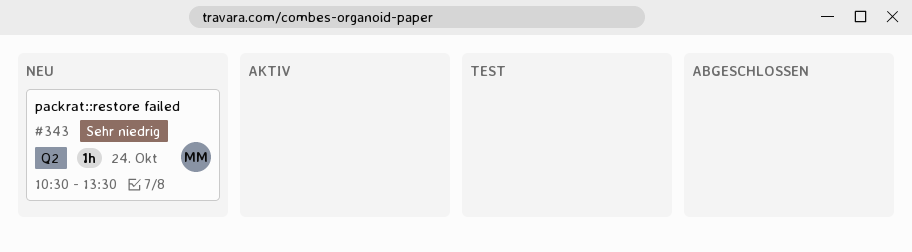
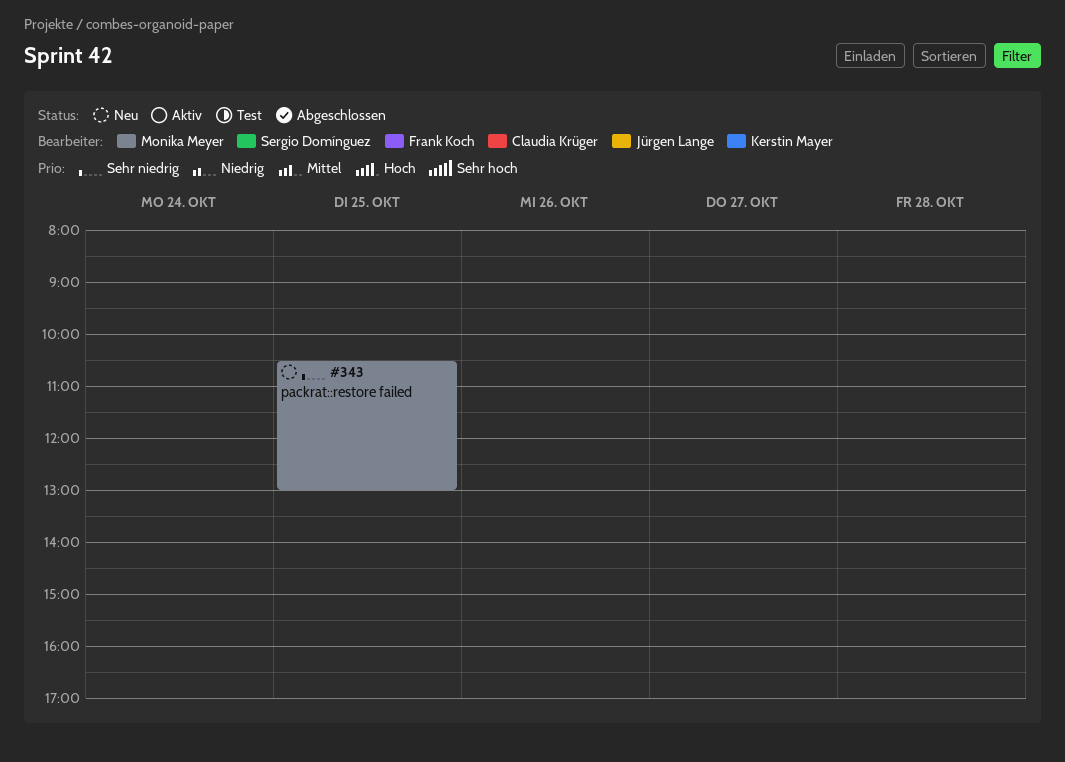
#343, day: Oct 24 -> Oct 25
#343, ends: 13:30 -> 13:00

